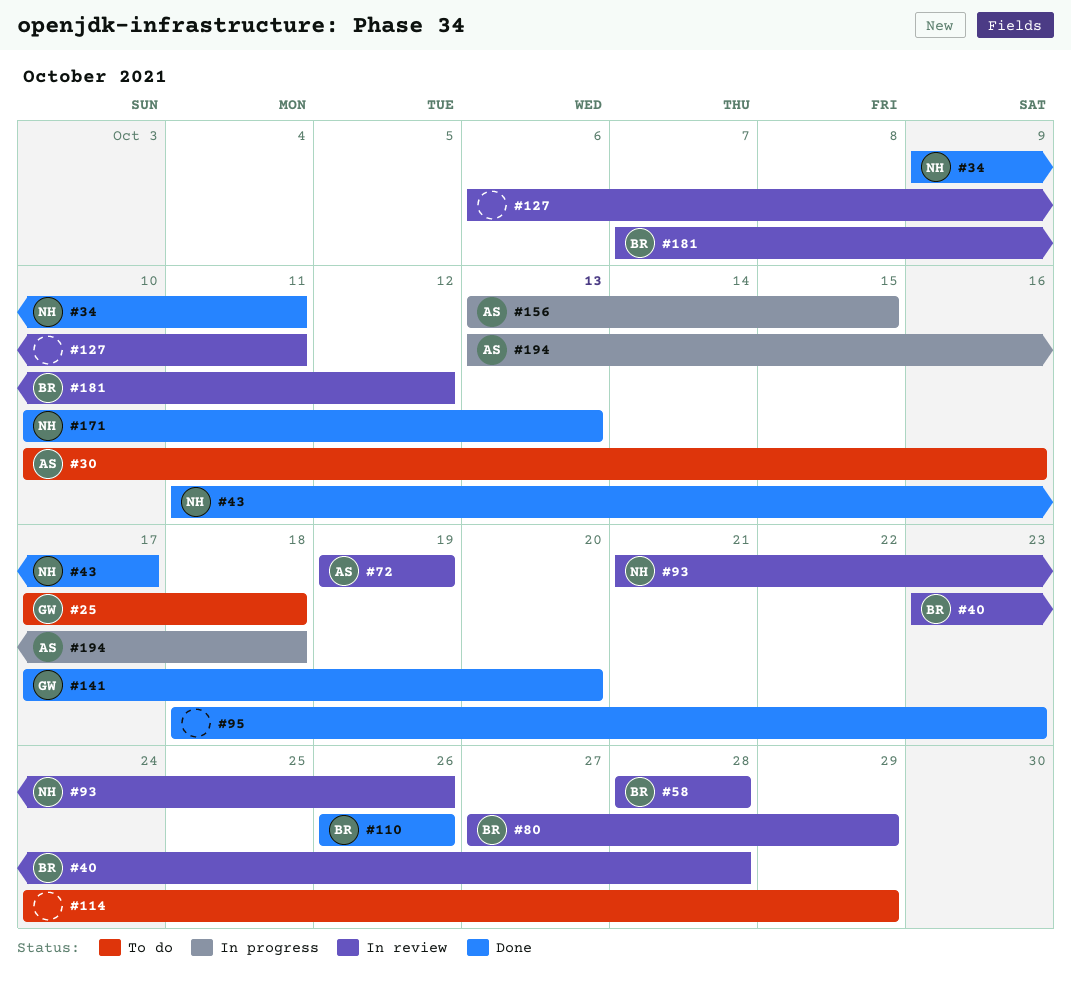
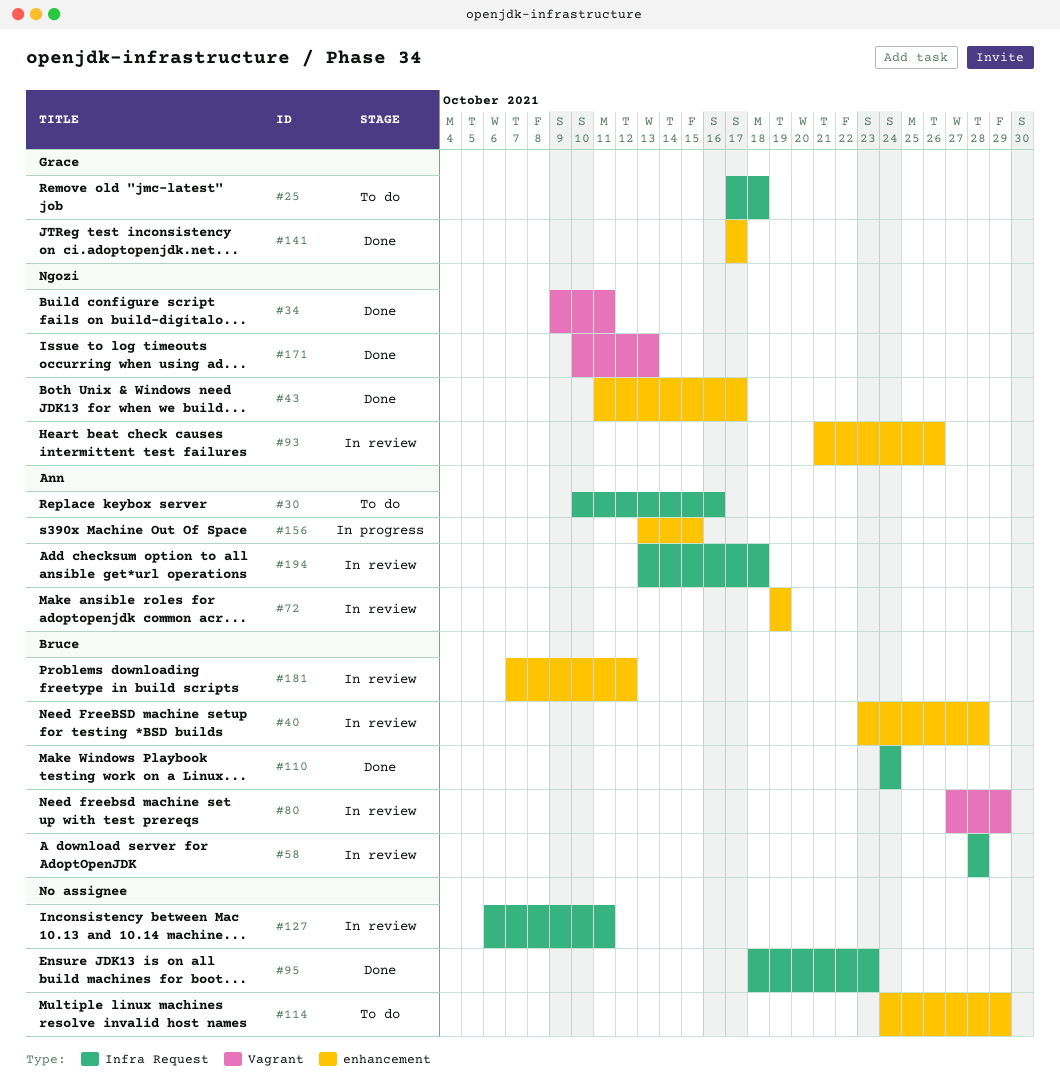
#110, start: Oct 26 -> Oct 24
#110, due: Oct 26 -> Oct 24
#141, due: Oct 20 -> Oct 17
#194, status: In progress -> In review

